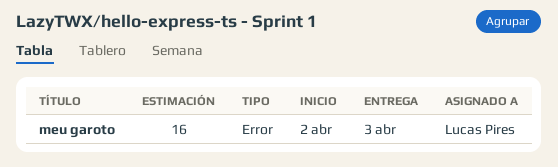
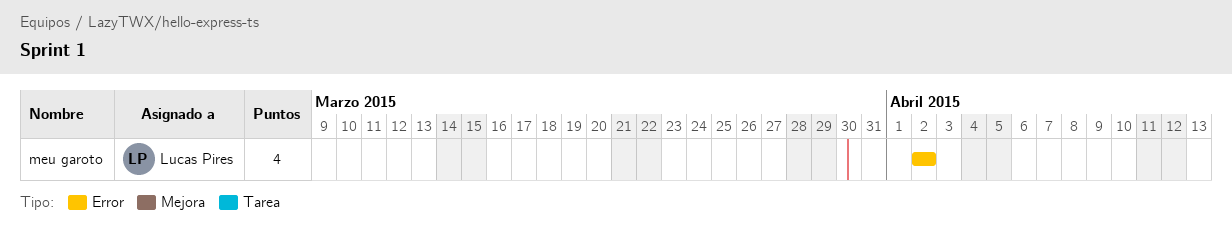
meu garoto, estimate: 16 -> 4
meu garoto, due: Apr 3 -> Apr 2

